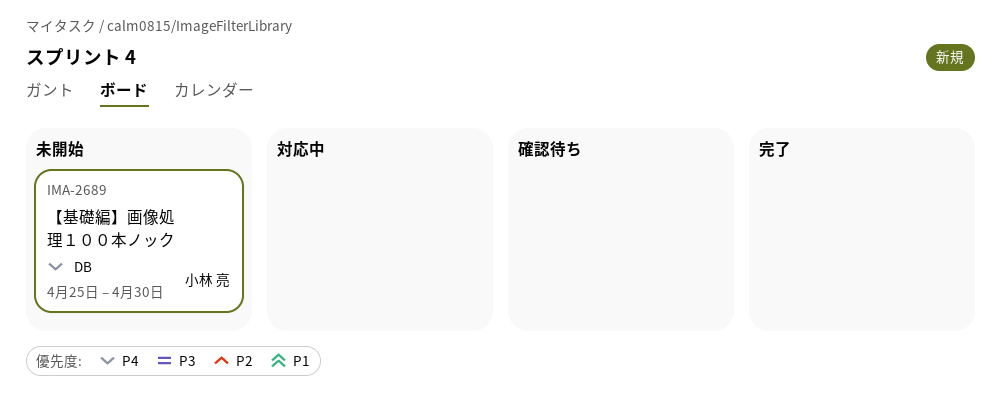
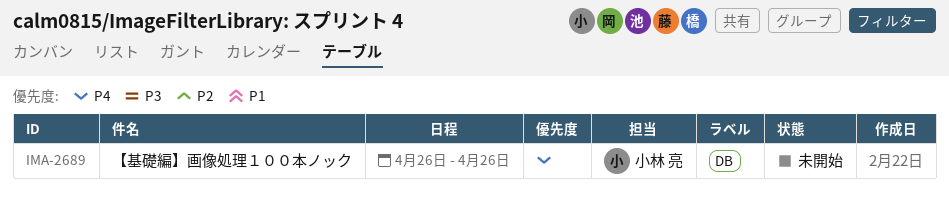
IMA-2689, start: Apr 25 -> Apr 26
IMA-2689, due: Apr 30 -> Apr 26

